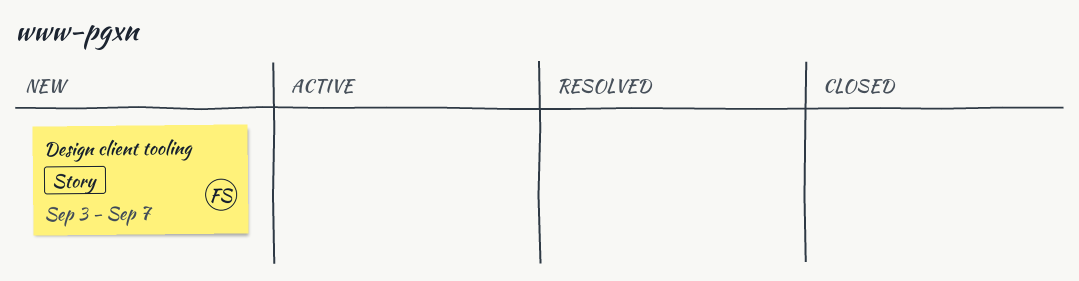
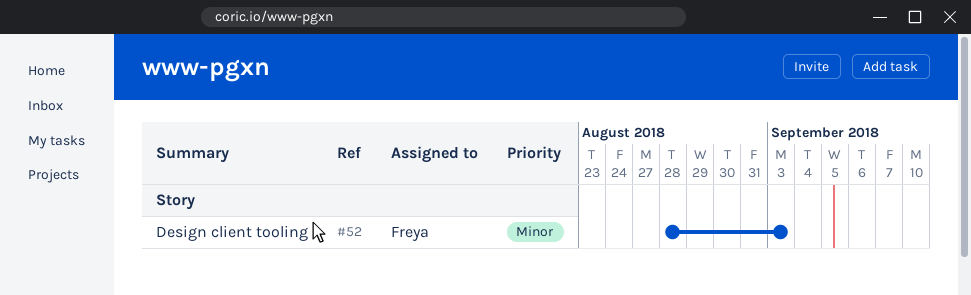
Design client tooling, start: Sep 3 -> Aug 28
Design client tooling, due: Sep 7 -> Sep 3

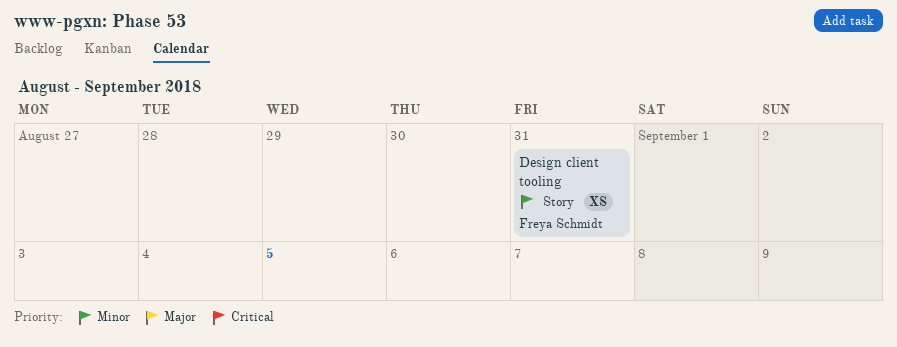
Design client tooling, due: Sep 3 -> Aug 31

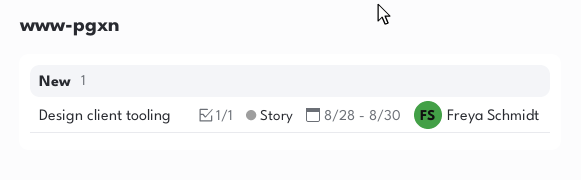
Design client tooling, due: Aug 31 -> Aug 30

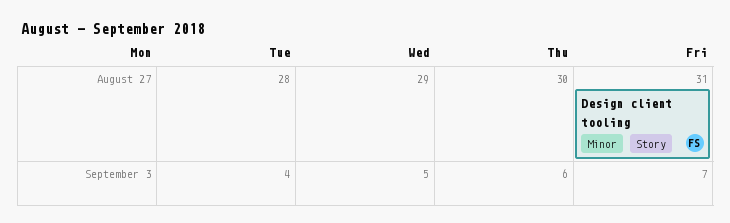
Design client tooling, due: Aug 30 -> Aug 31

